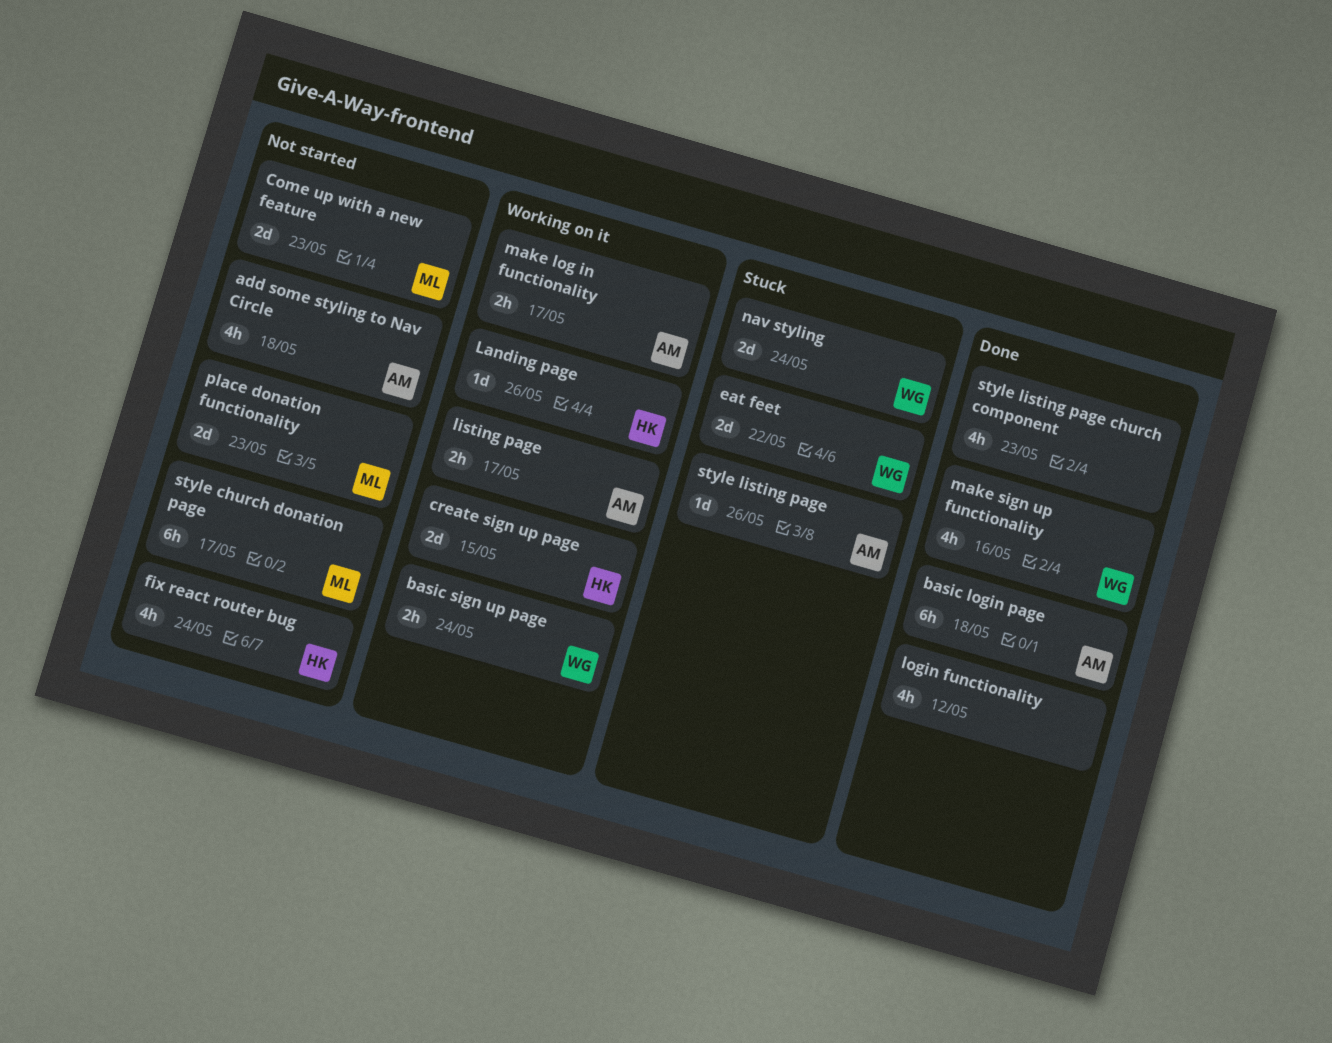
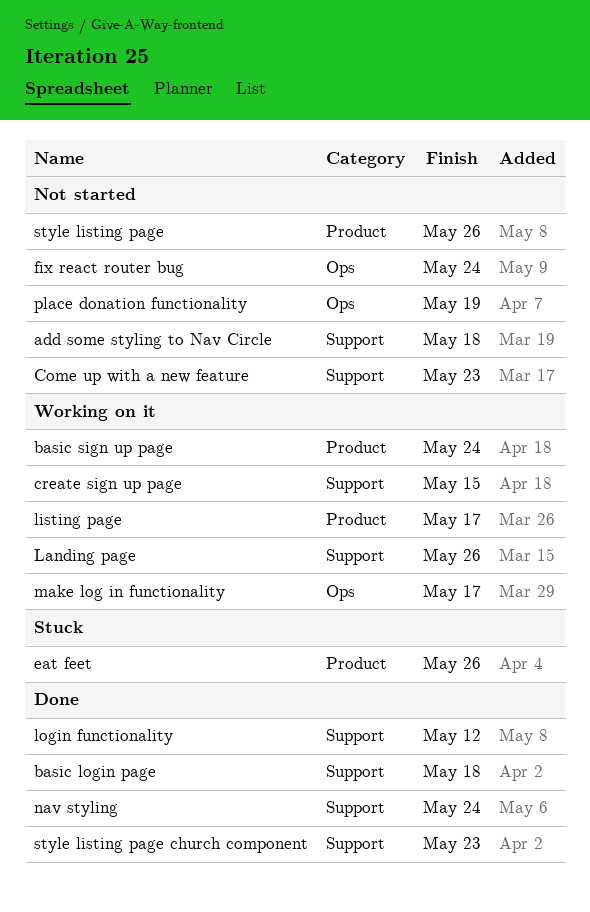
eat feet, due: May 22 -> May 26
make sign up functionality: present -> none
nav styling, status: Stuck -> Done
place donation functionality, due: May 23 -> May 19
style church donation page: present -> none
style listing page, status: Stuck -> Not started

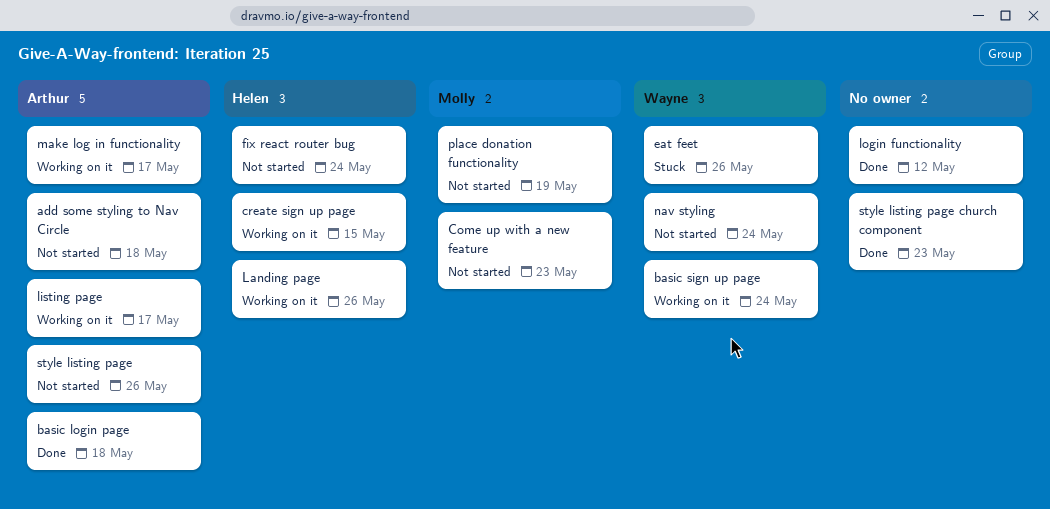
nav styling, status: Done -> Not started

